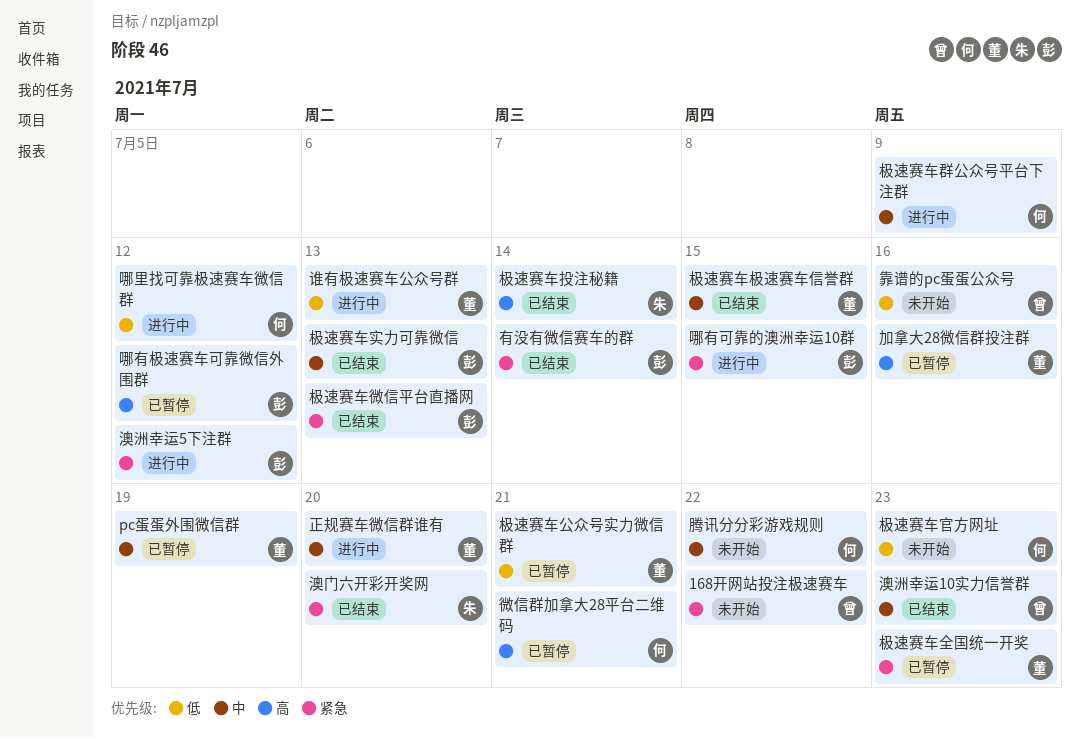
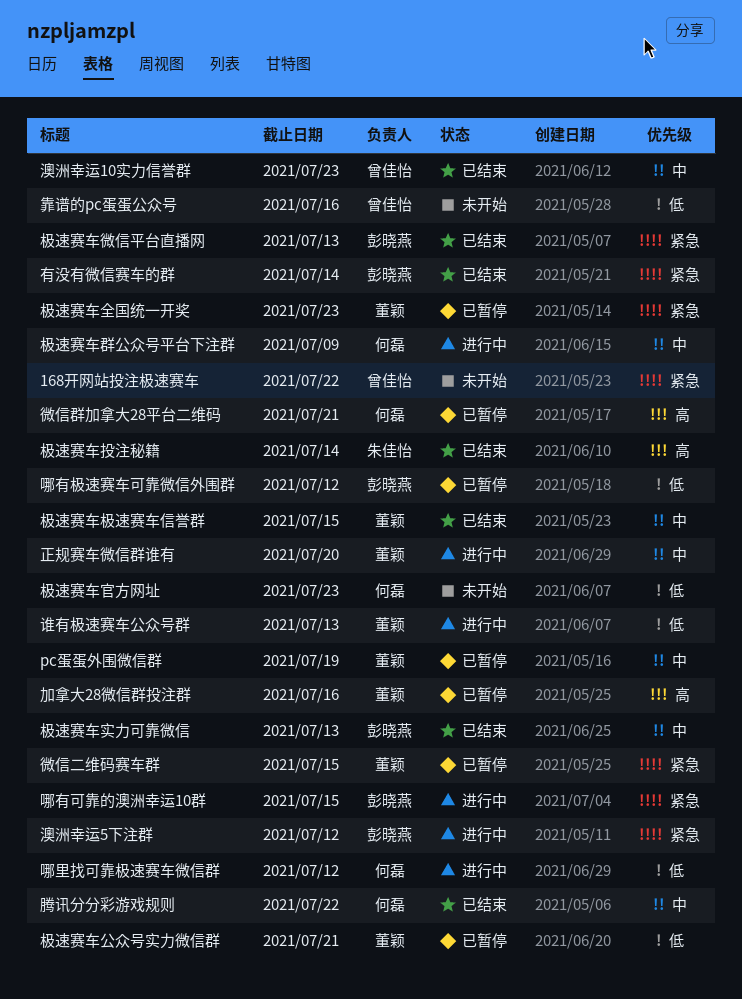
哪有极速赛车可靠微信外围群, priority: 高 -> 低
微信二维码赛车群: none -> present
澳门六开彩开奖网: present -> none
腾讯分分彩游戏规则, status: 未开始 -> 已结束

